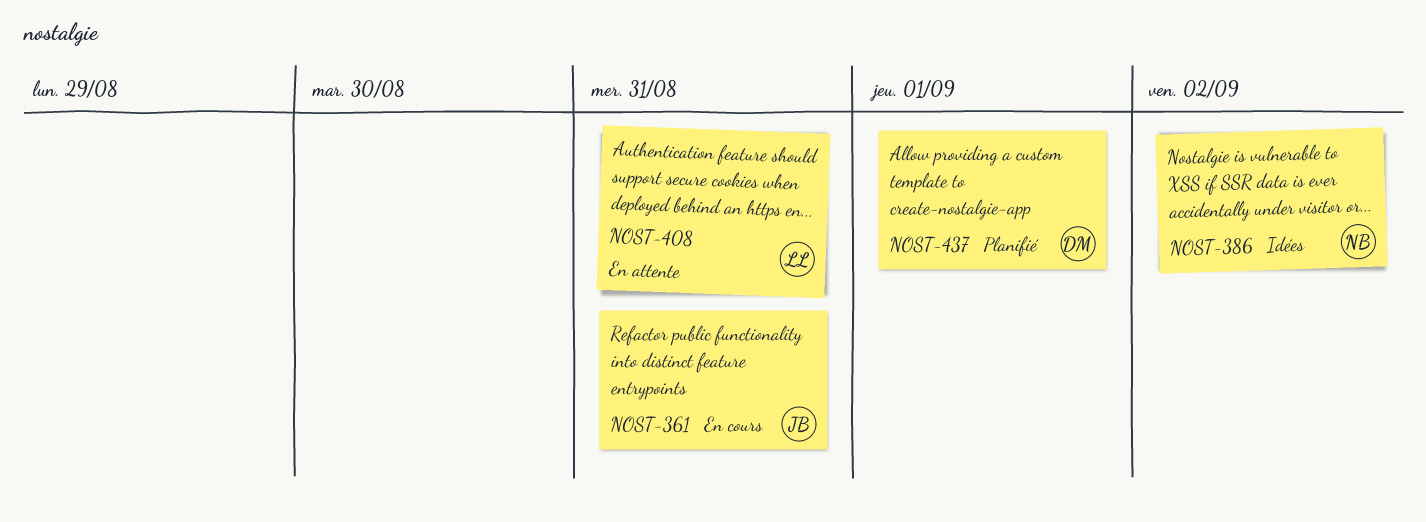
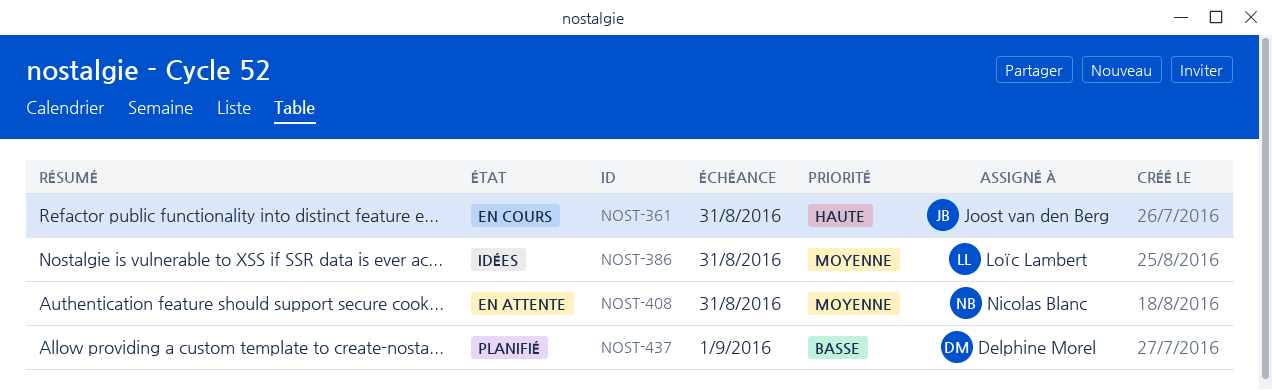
NOST-386, owner: Nicolas Blanc -> Loïc Lambert
NOST-386, due: Sep 2 -> Aug 31
NOST-408, owner: Loïc Lambert -> Nicolas Blanc

